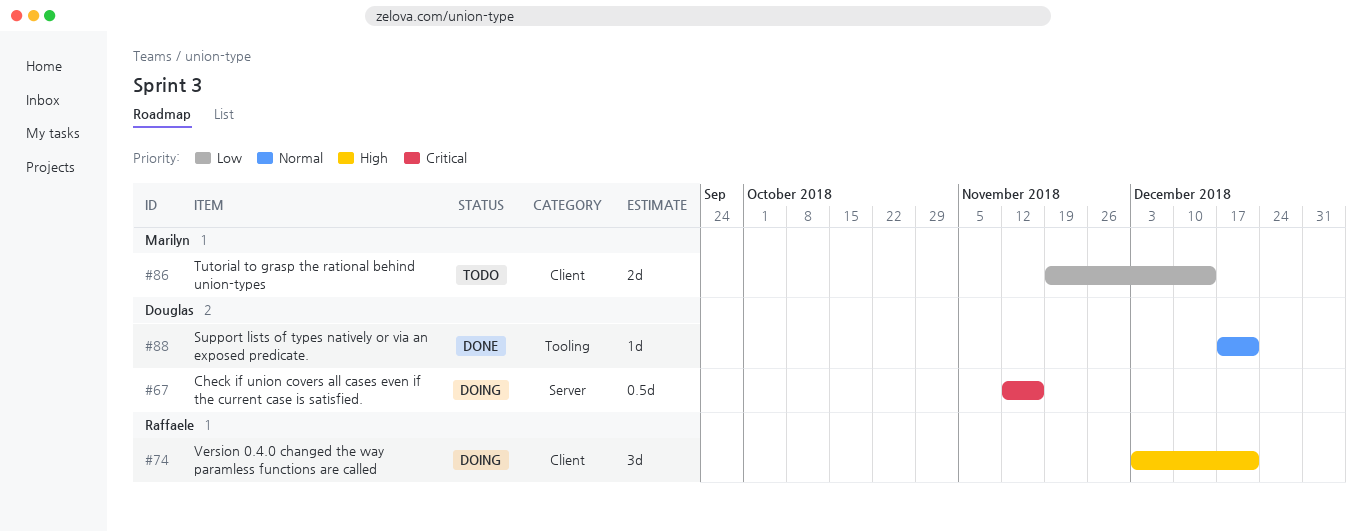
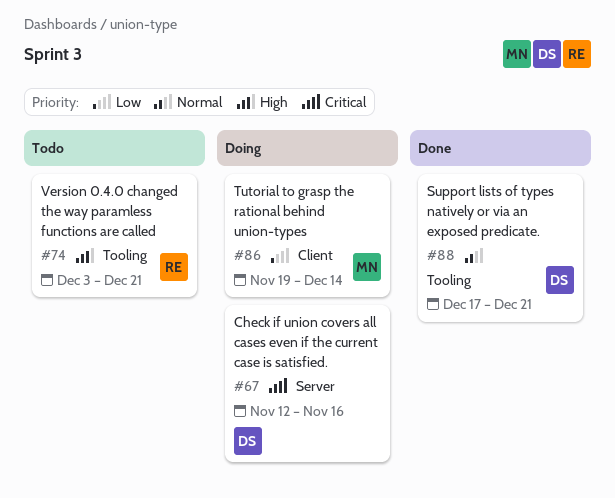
#74, status: Doing -> Todo
#74, label: Client -> Tooling
#86, status: Todo -> Doing

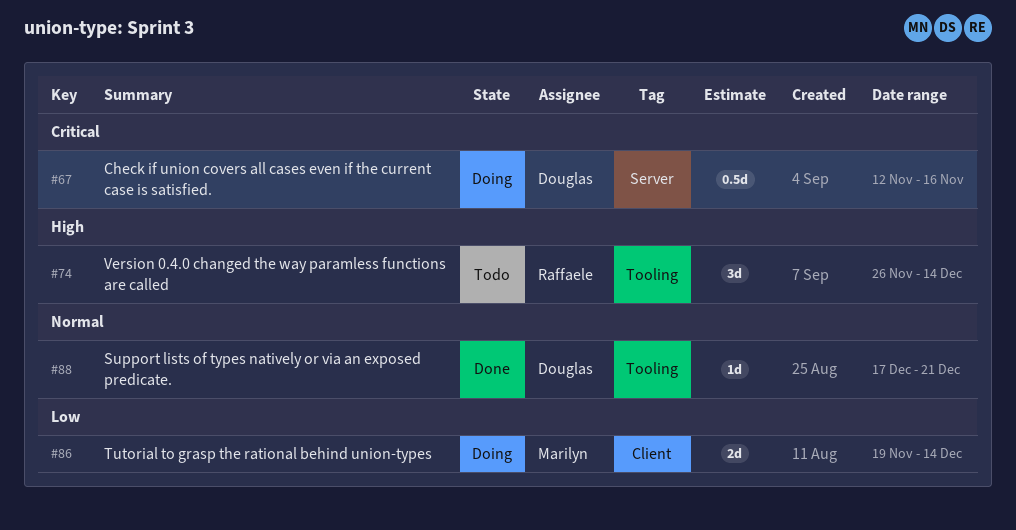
#74, start: Dec 3 -> Nov 26
#74, due: Dec 21 -> Dec 14

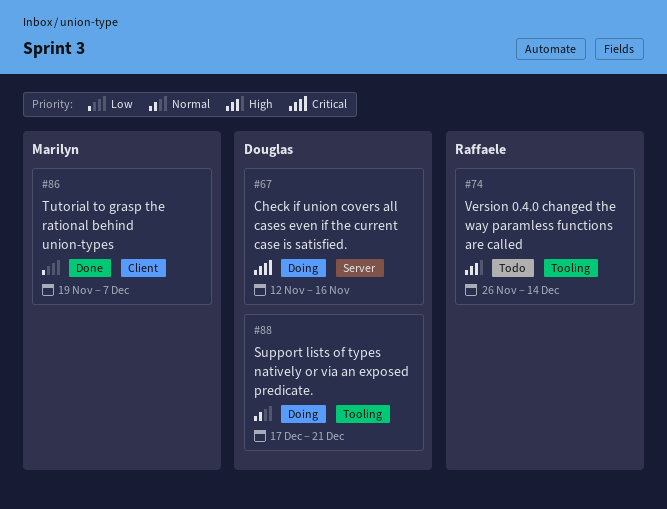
#86, status: Doing -> Done
#86, due: Dec 14 -> Dec 7
#88, status: Done -> Doing

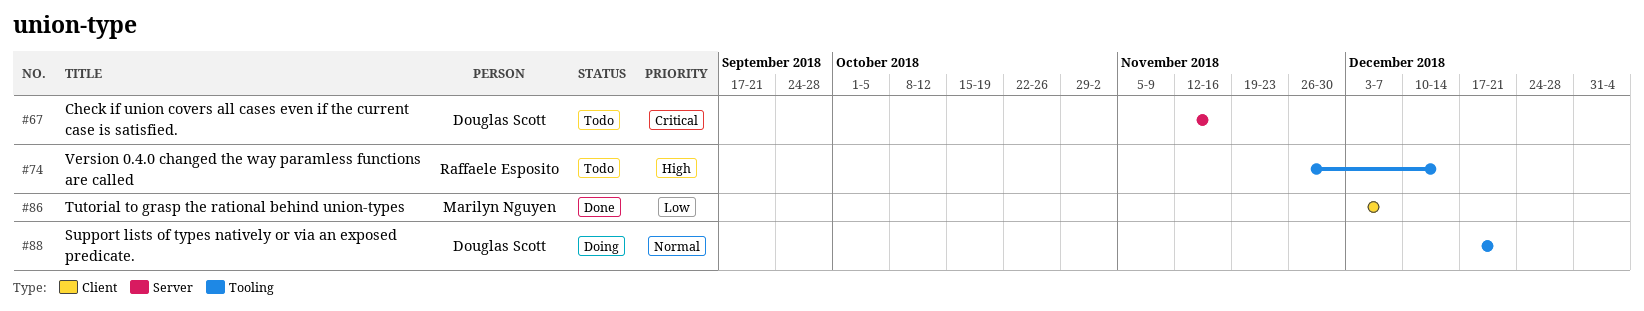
#67, status: Doing -> Todo
#86, start: Nov 19 -> Dec 3

